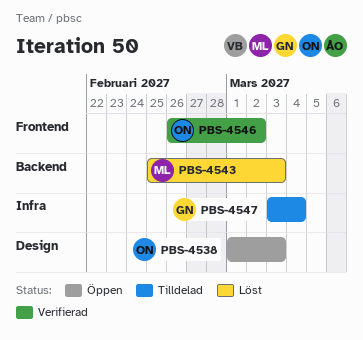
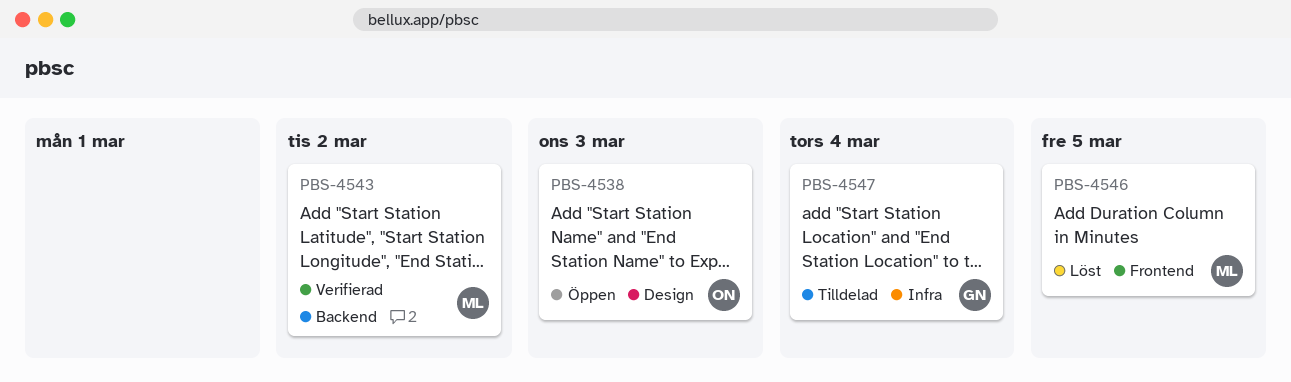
PBS-4543, status: Löst -> Verifierad
PBS-4543, due: Mar 3 -> Mar 2
PBS-4546, status: Verifierad -> Löst
PBS-4546, owner: ON -> ML
PBS-4546, due: Mar 2 -> Mar 5

